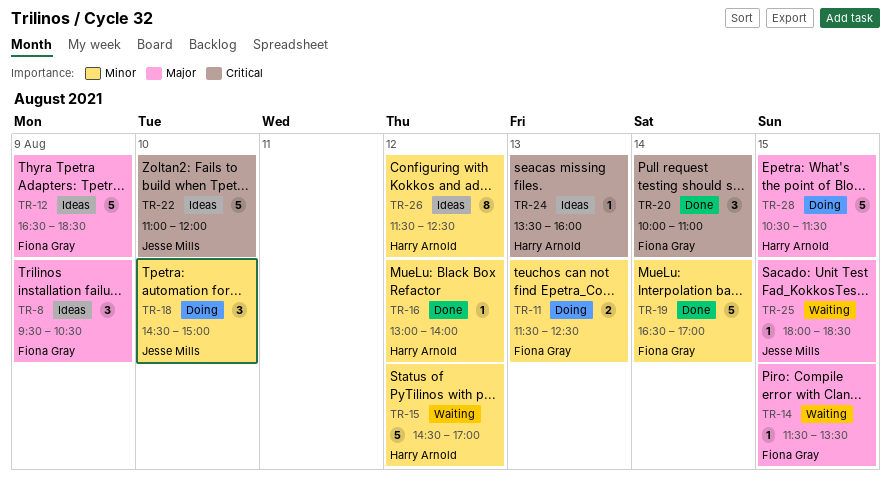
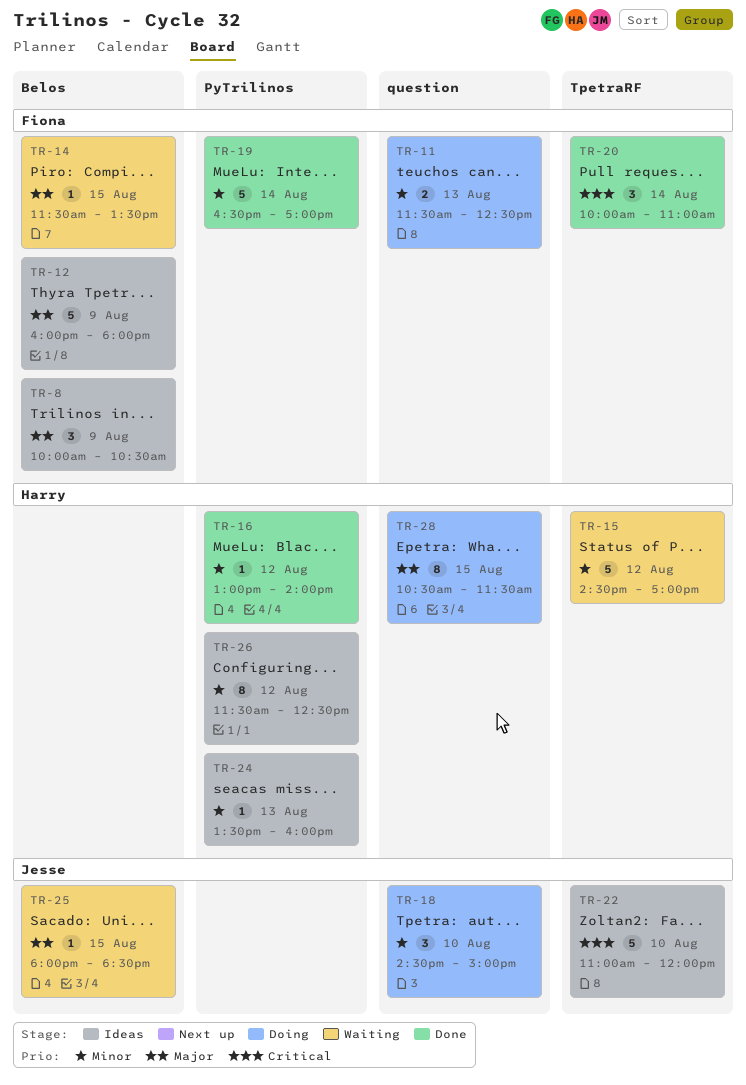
TR-8, begins: 09:30 -> 10:00
TR-12, begins: 16:30 -> 16:00
TR-12, ends: 18:30 -> 18:00
TR-24, priority: Critical -> Minor
TR-28, estimate: 5 -> 8

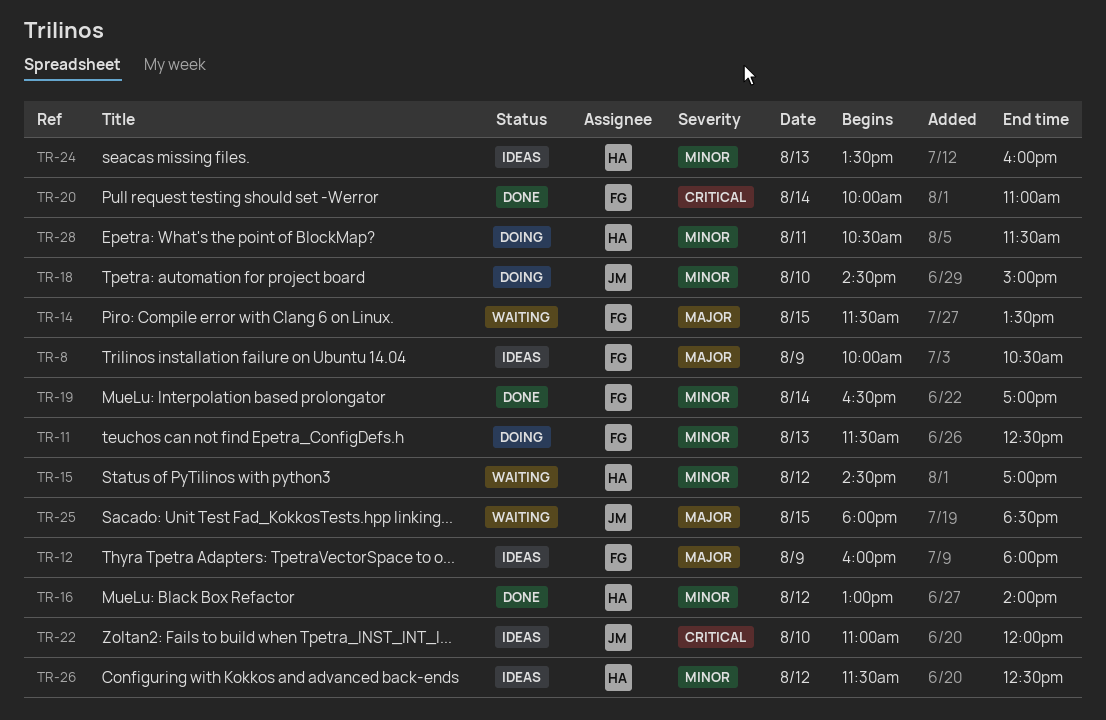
TR-28, priority: Major -> Minor
TR-28, day: Aug 15 -> Aug 11

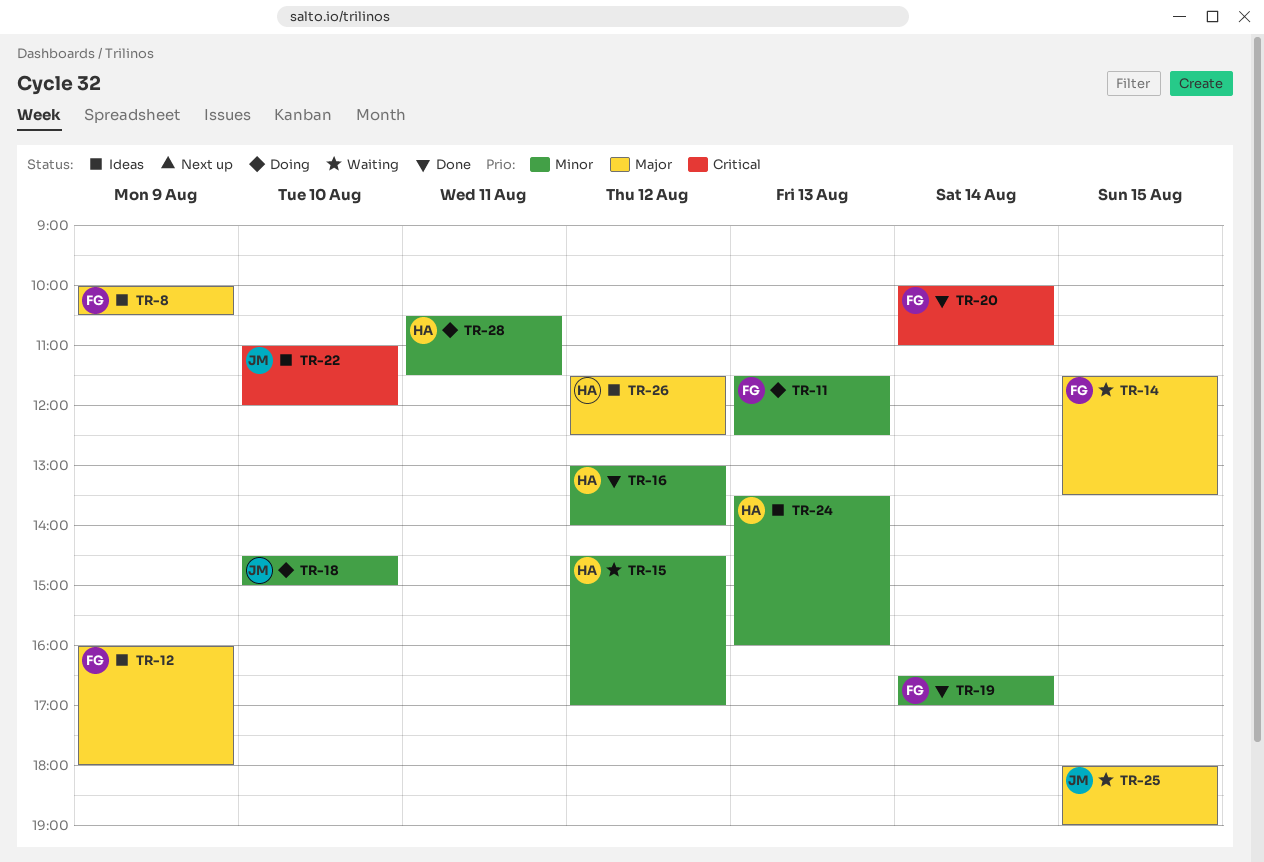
TR-25, ends: 18:30 -> 19:00
TR-26, priority: Minor -> Major

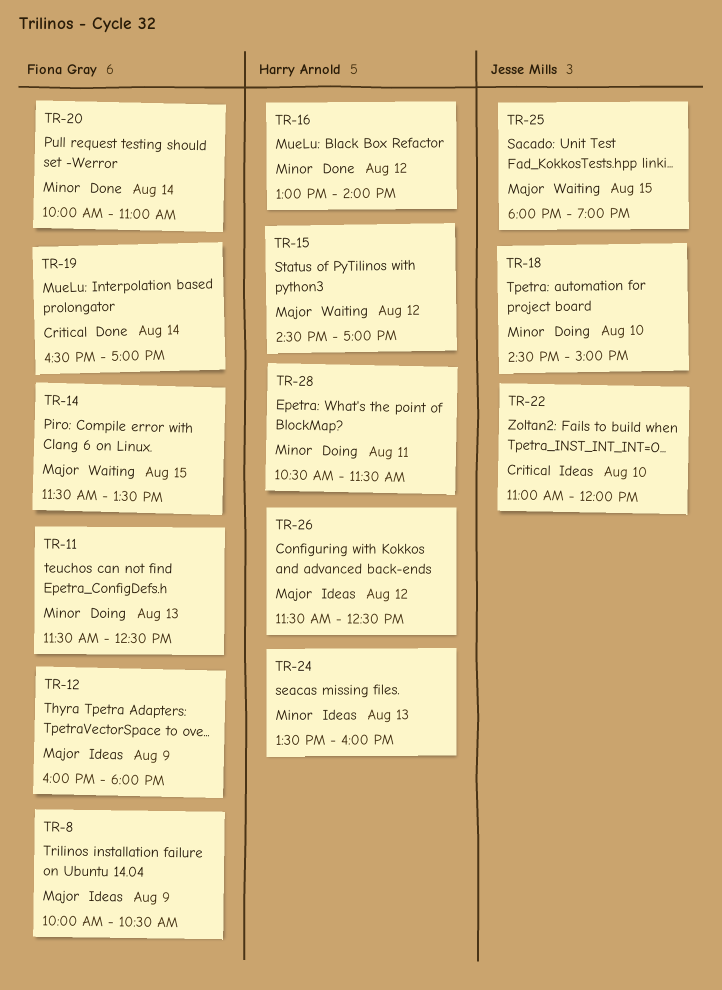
TR-15, priority: Minor -> Major
TR-19, priority: Minor -> Critical
TR-20, priority: Critical -> Minor

